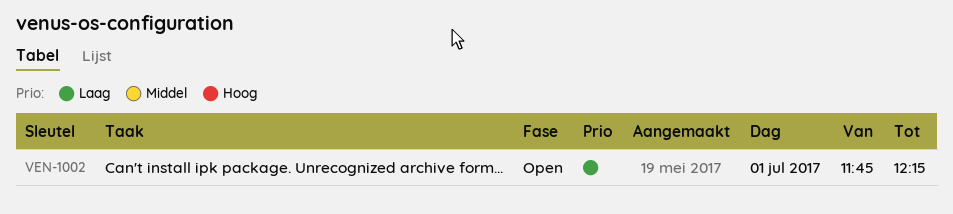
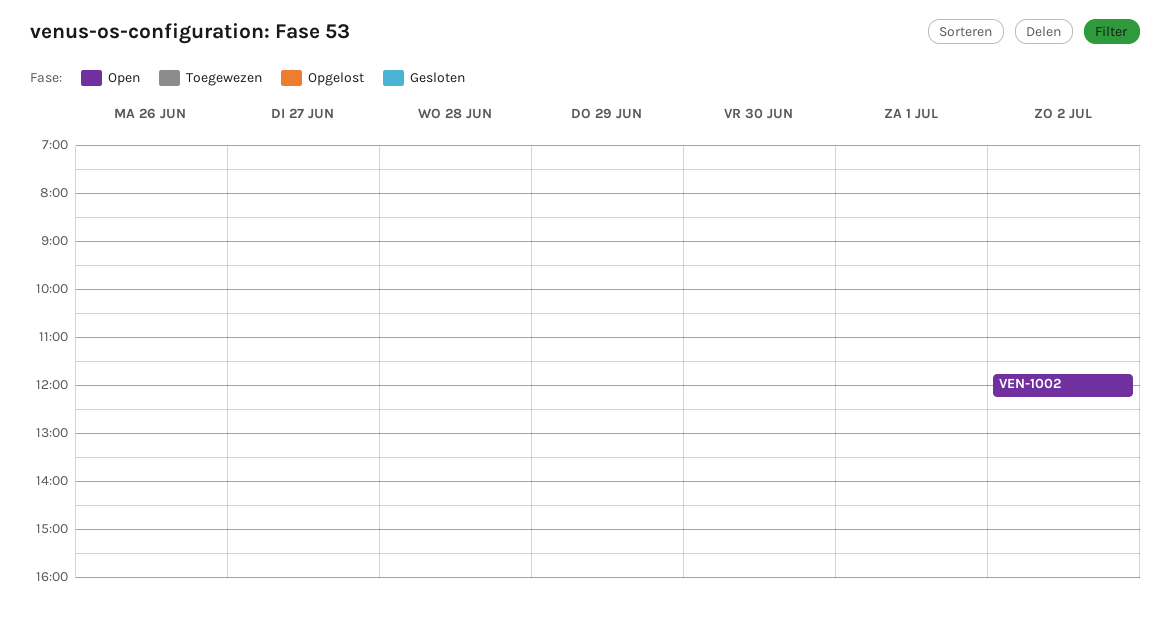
VEN-1002, day: Jul 1 -> Jul 2

